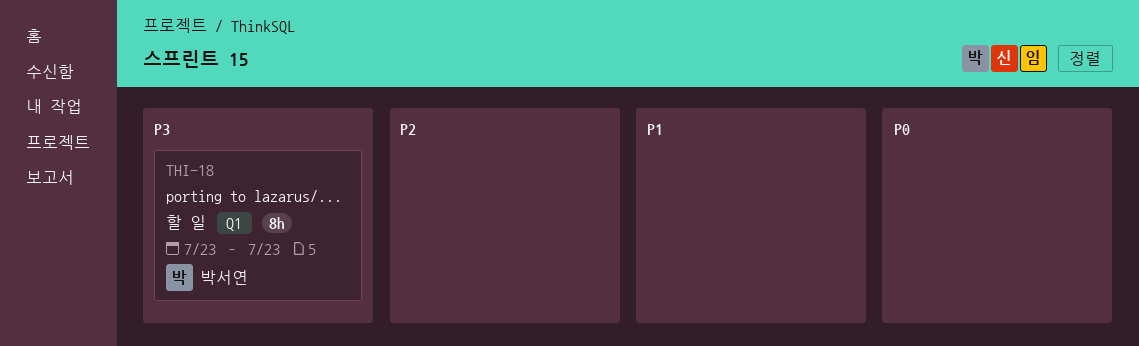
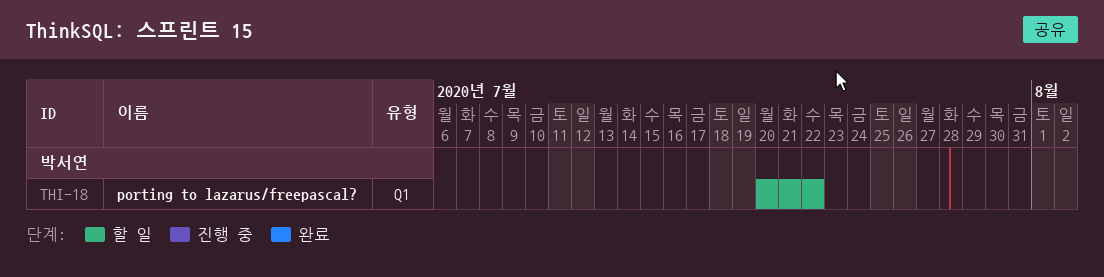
THI-18, start: Jul 23 -> Jul 20
THI-18, due: Jul 23 -> Jul 22

